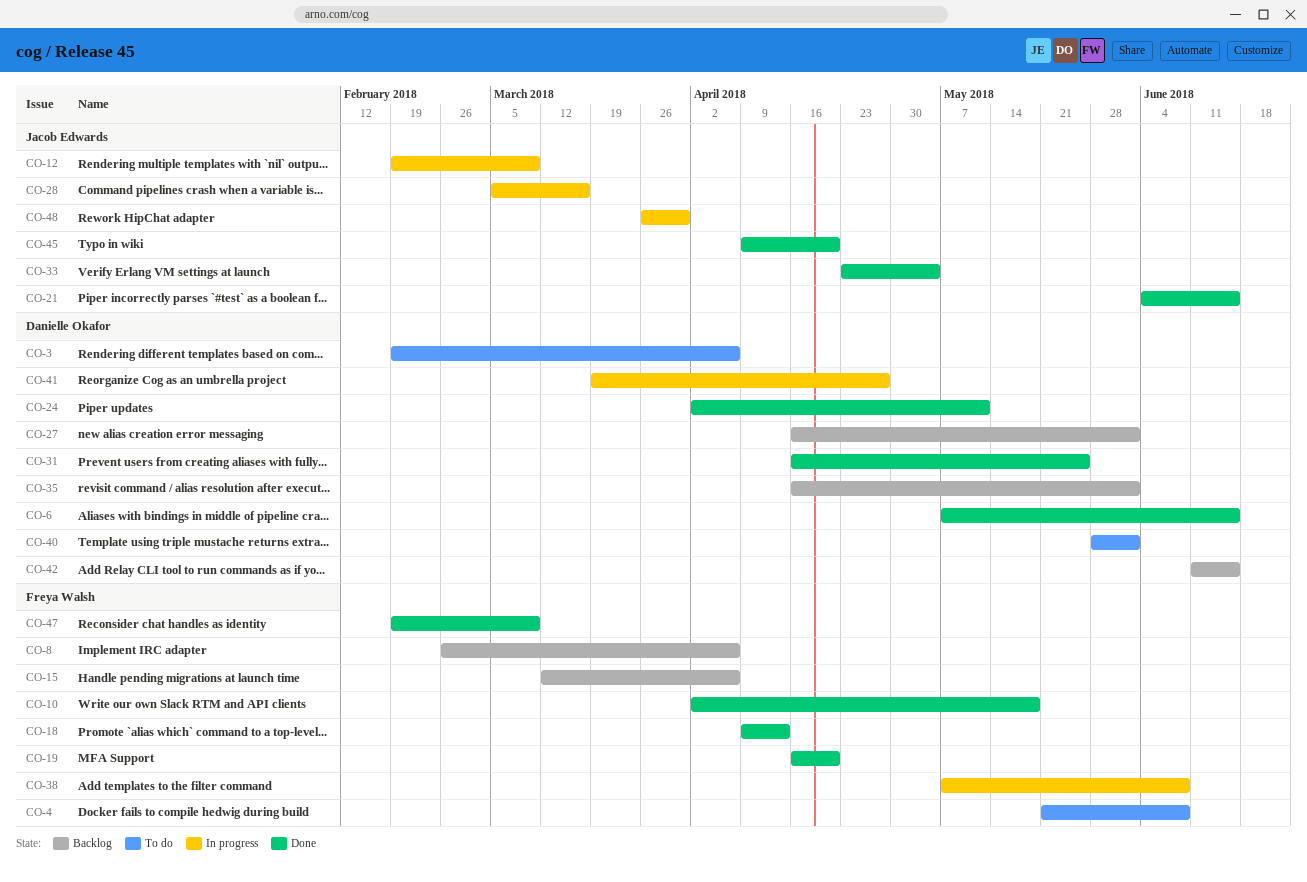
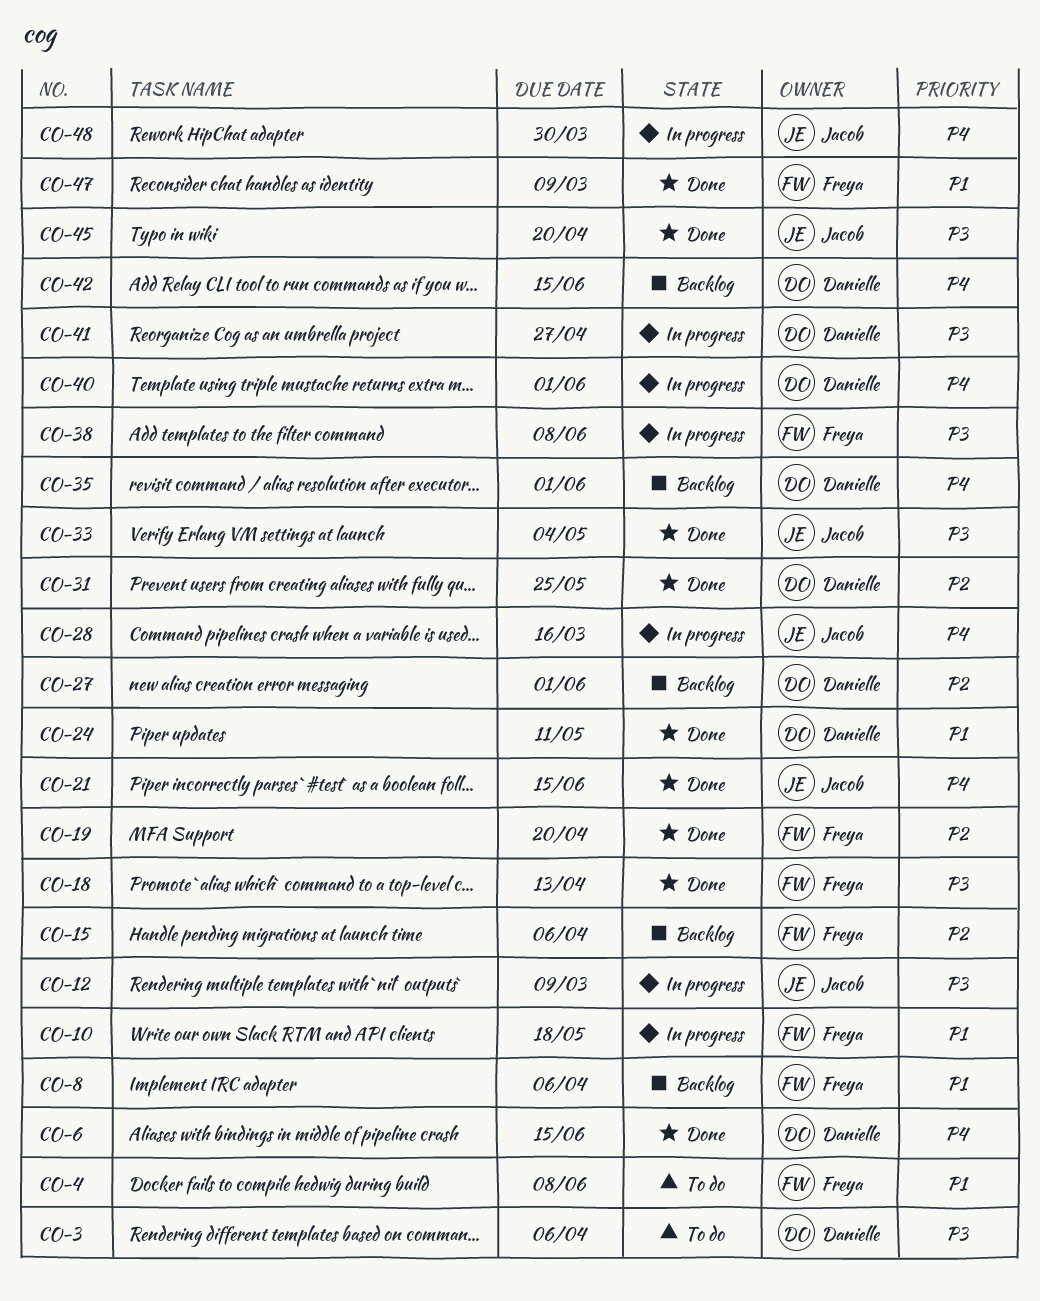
CO-10, status: Done -> In progress
CO-40, status: To do -> In progress

